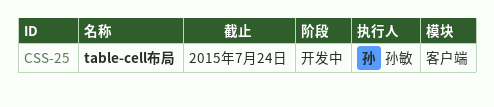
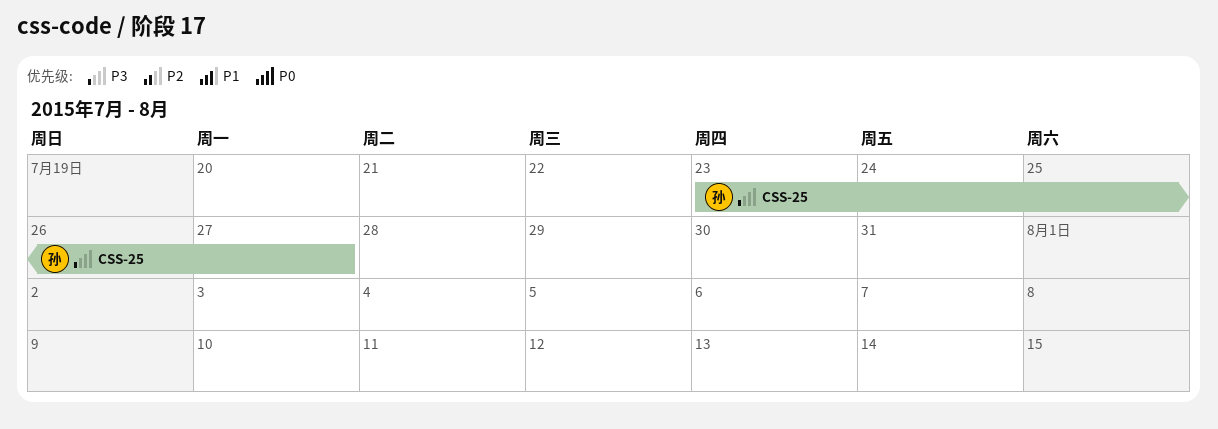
CSS-25, due: Jul 24 -> Jul 27

